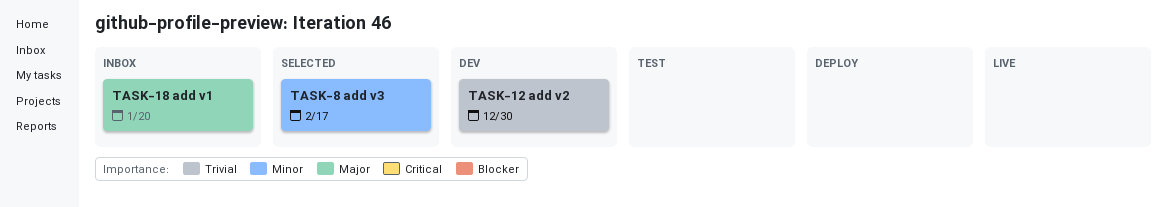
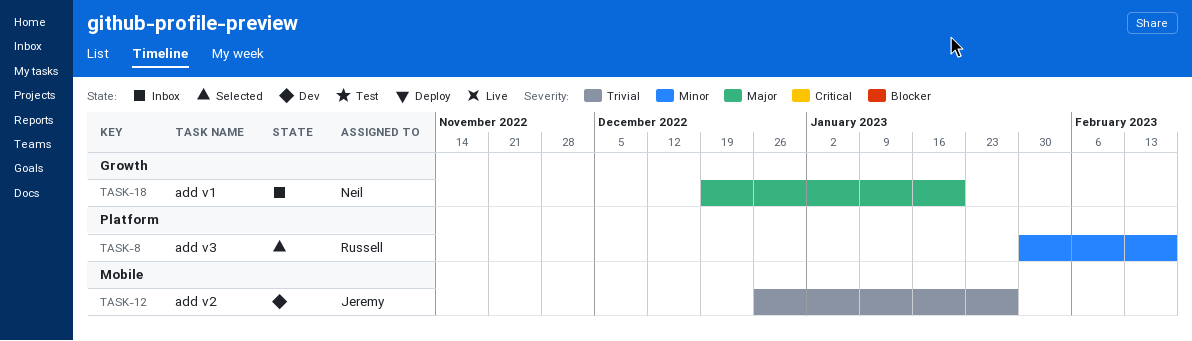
TASK-12, due: Dec 30 -> Jan 27

